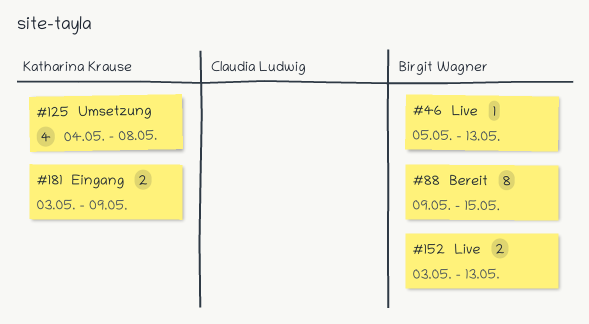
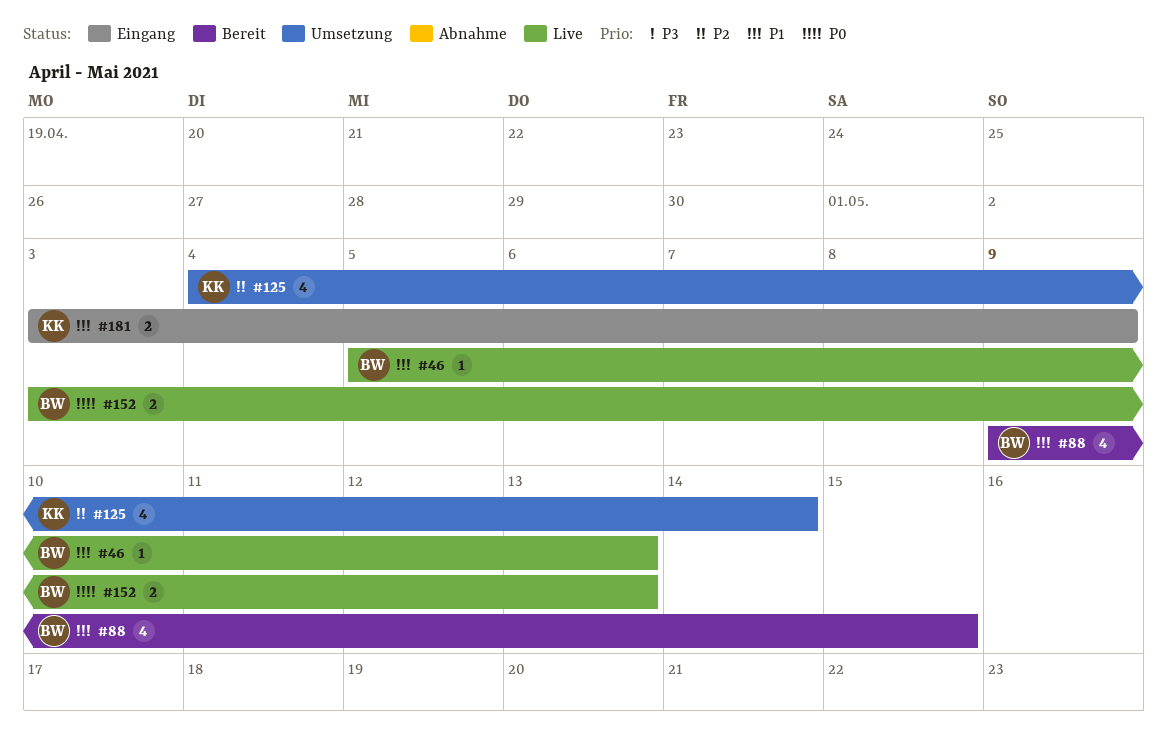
#88, estimate: 8 -> 4
#125, due: May 8 -> May 14

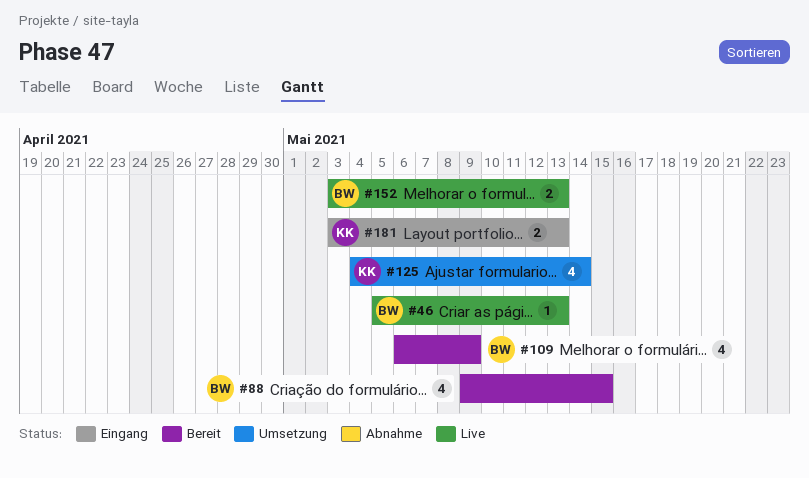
#109: none -> present
#181, due: May 9 -> May 13

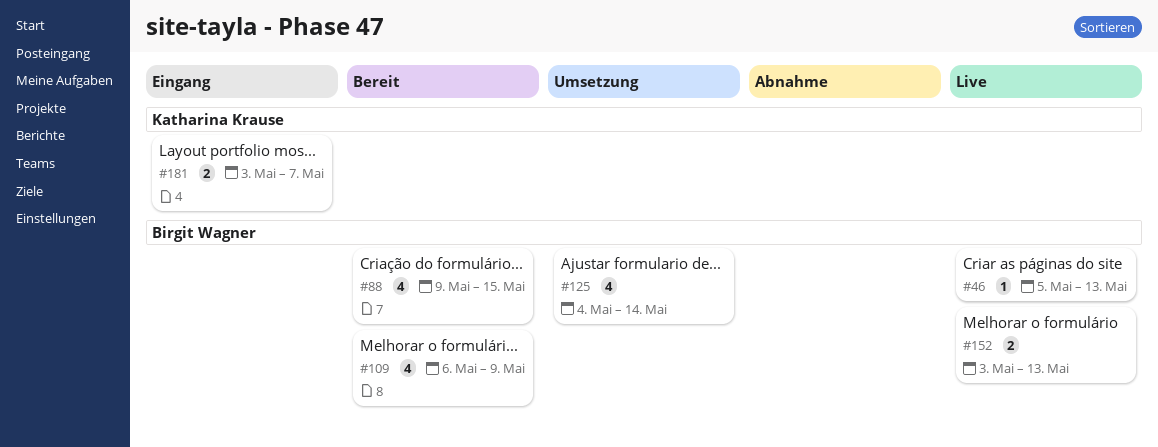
#125, owner: Katharina Krause -> Birgit Wagner
#181, due: May 13 -> May 7

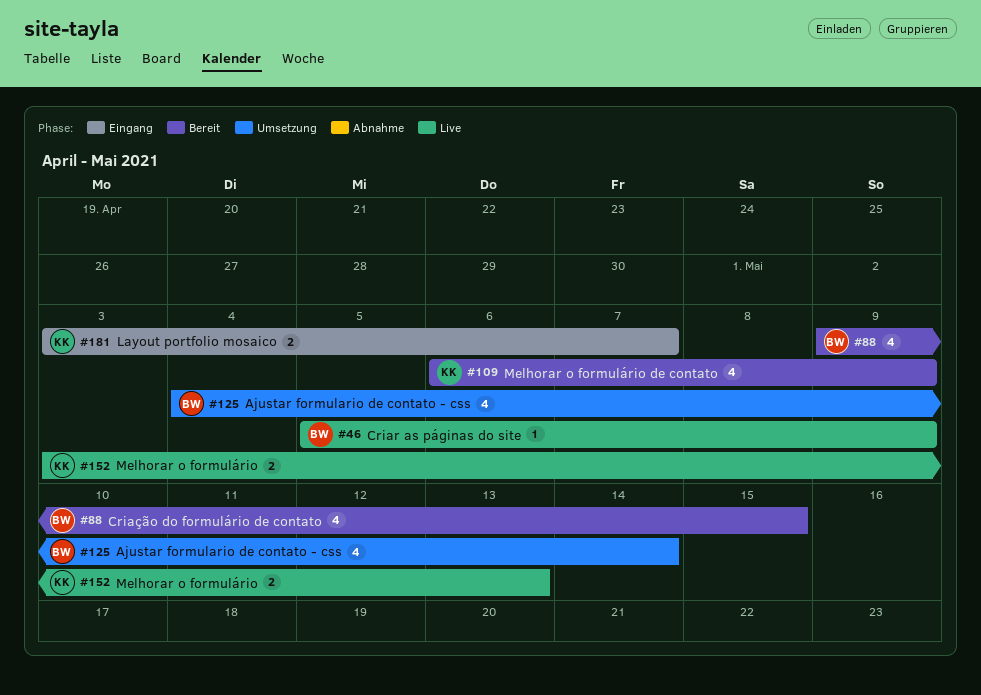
#46, due: May 13 -> May 9
#109, owner: Birgit Wagner -> Katharina Krause
#152, owner: Birgit Wagner -> Katharina Krause

